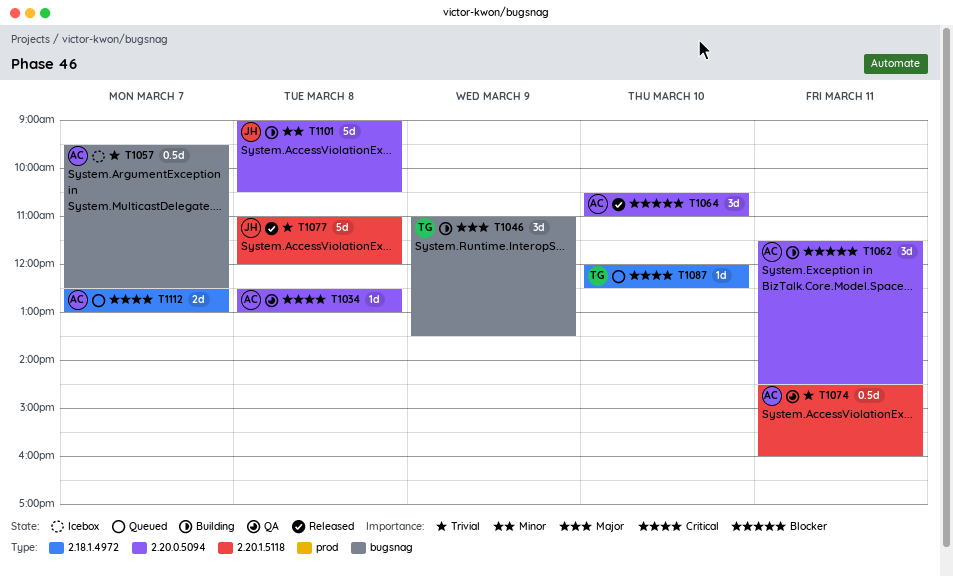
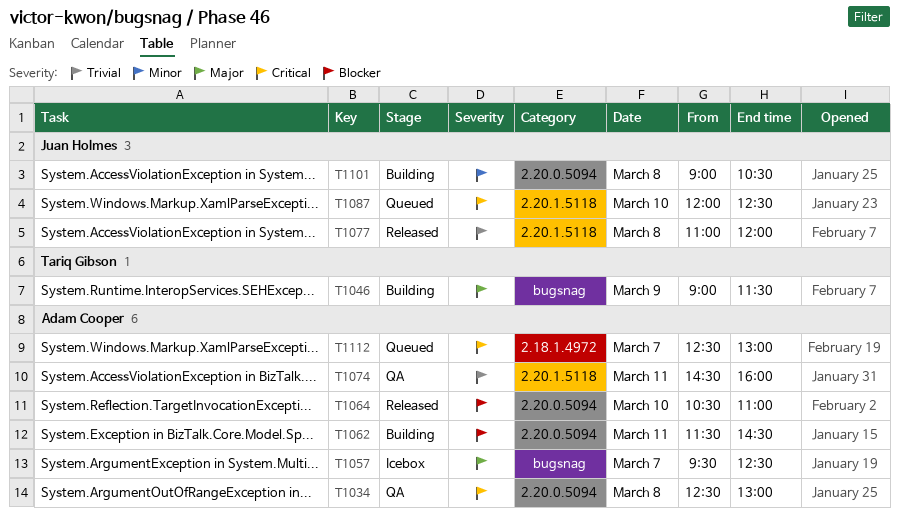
T1046, begins: 11:00 -> 09:00
T1046, ends: 13:30 -> 11:30
T1057, priority: Trivial -> Major
T1087, owner: Tariq Gibson -> Juan Holmes
T1087, label: 2.18.1.4972 -> 2.20.1.5118

